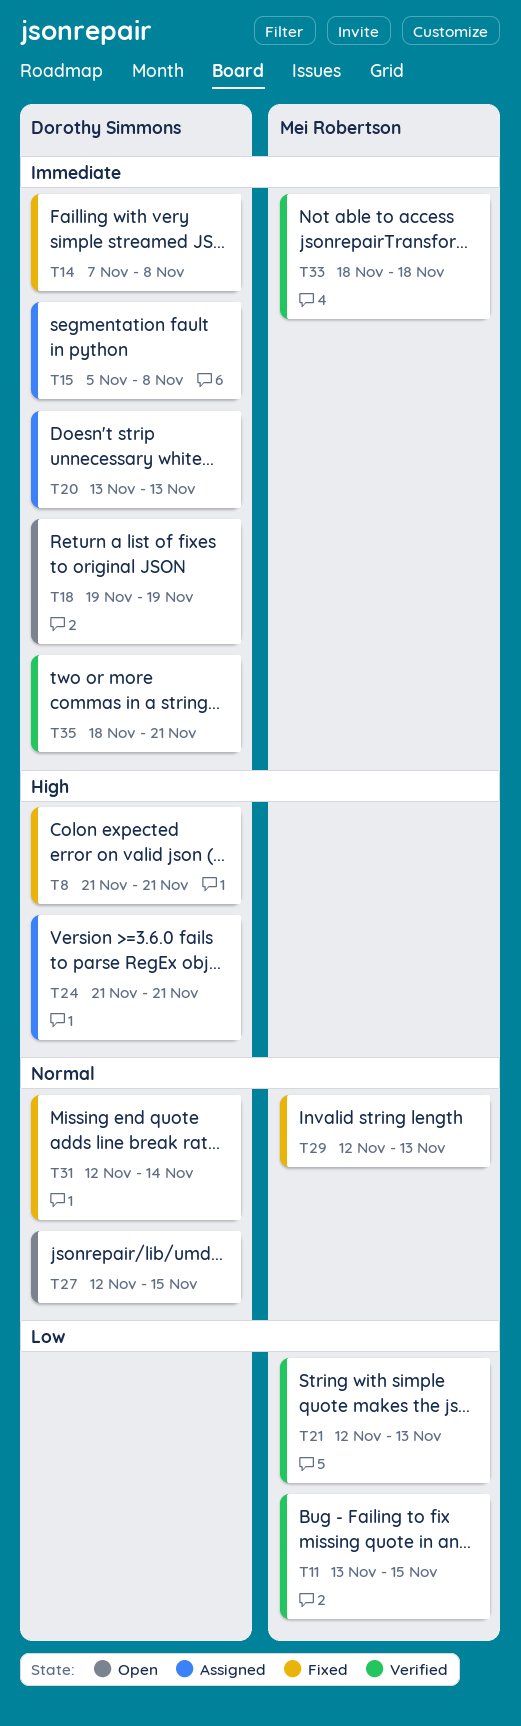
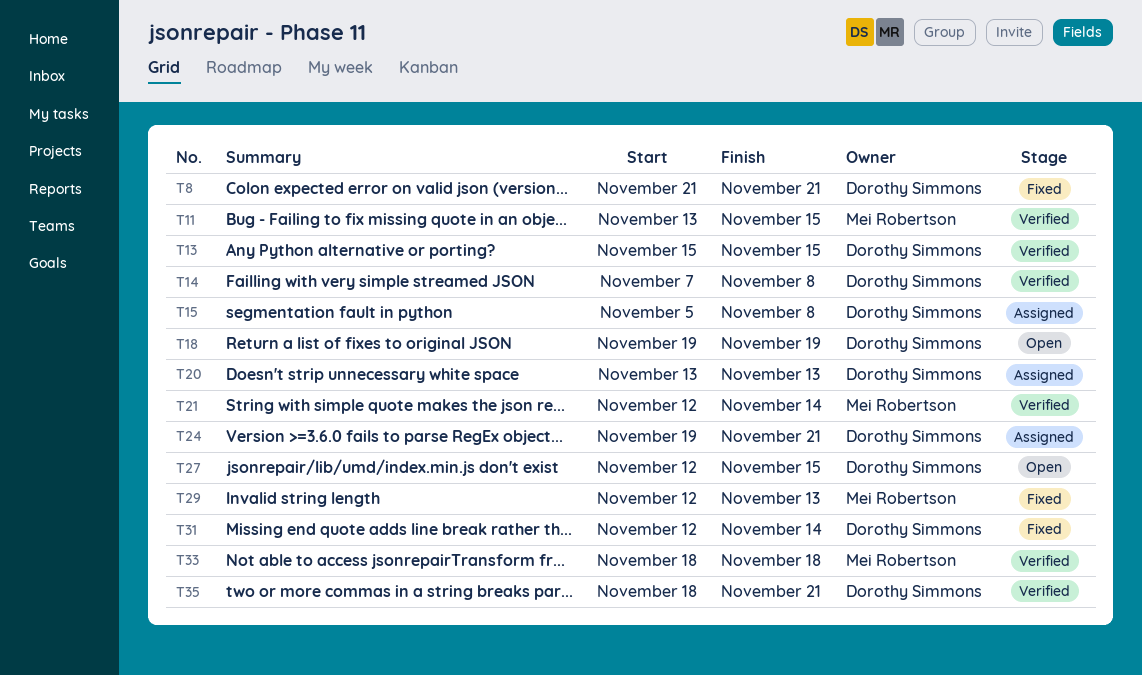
T13: none -> present
T14, status: Fixed -> Verified
T21, due: Nov 13 -> Nov 14
T24, start: Nov 21 -> Nov 19

